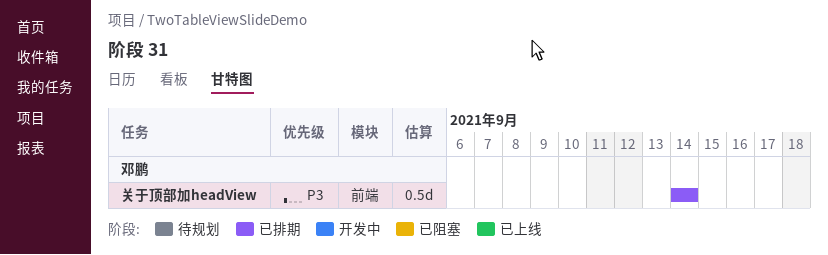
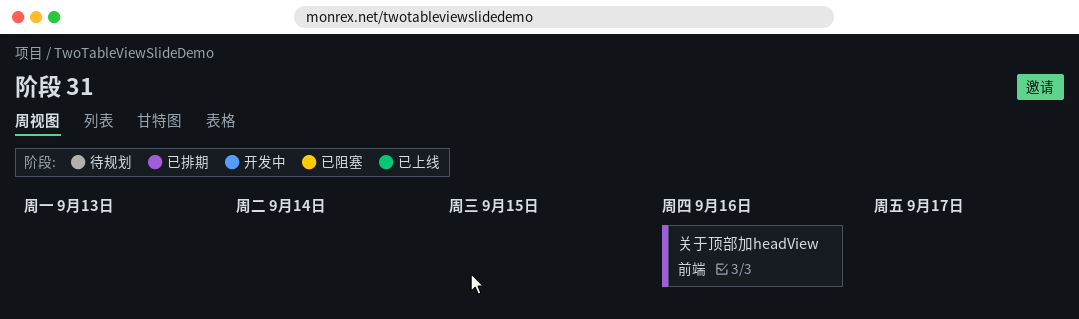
关于顶部加headView, due: Sep 14 -> Sep 16

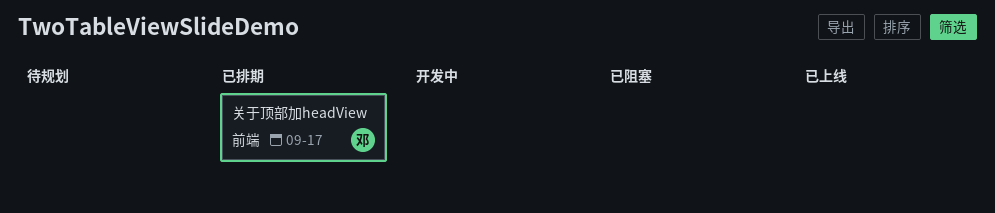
关于顶部加headView, due: Sep 16 -> Sep 17

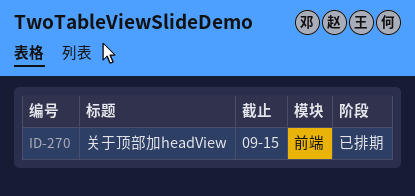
关于顶部加headView, due: Sep 17 -> Sep 15

